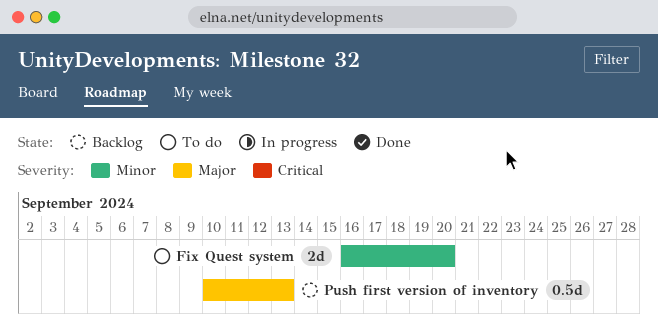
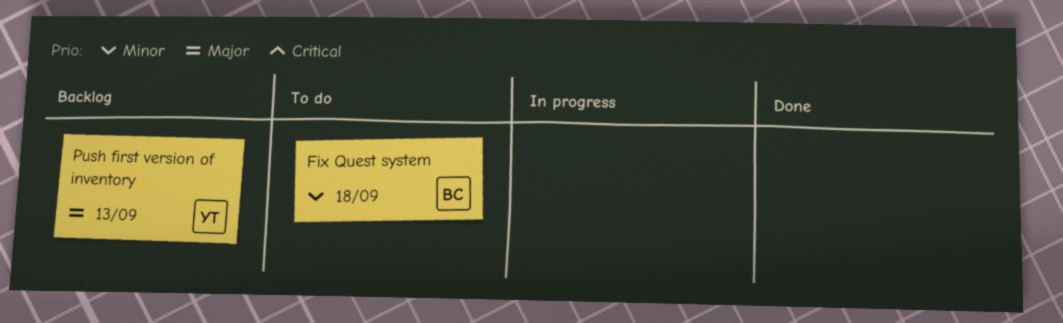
Fix Quest system, due: Sep 20 -> Sep 18

